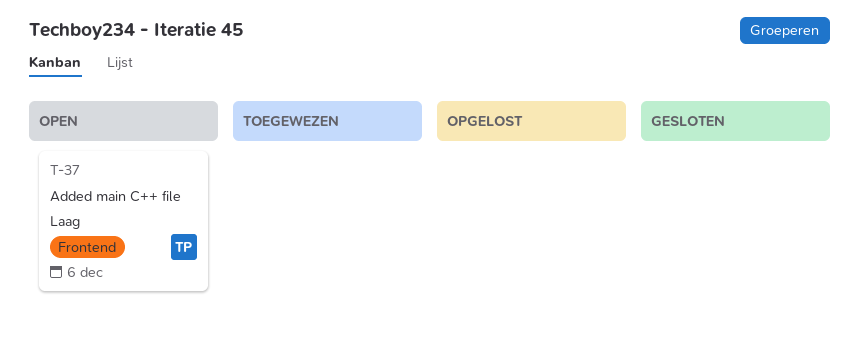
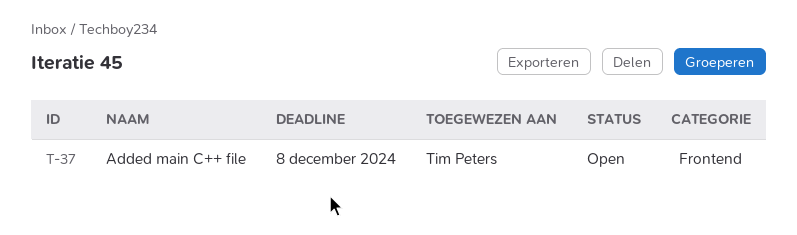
T-37, due: Dec 6 -> Dec 8

